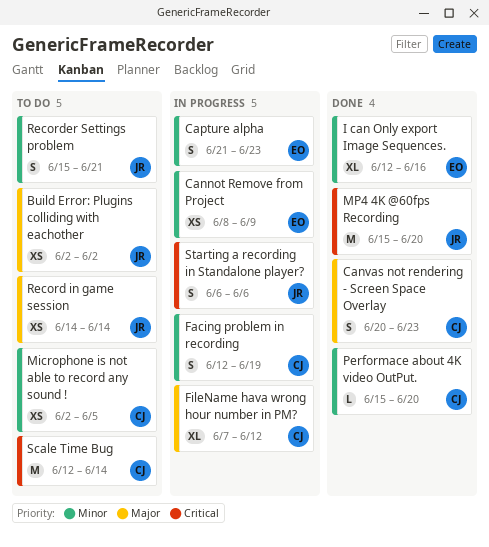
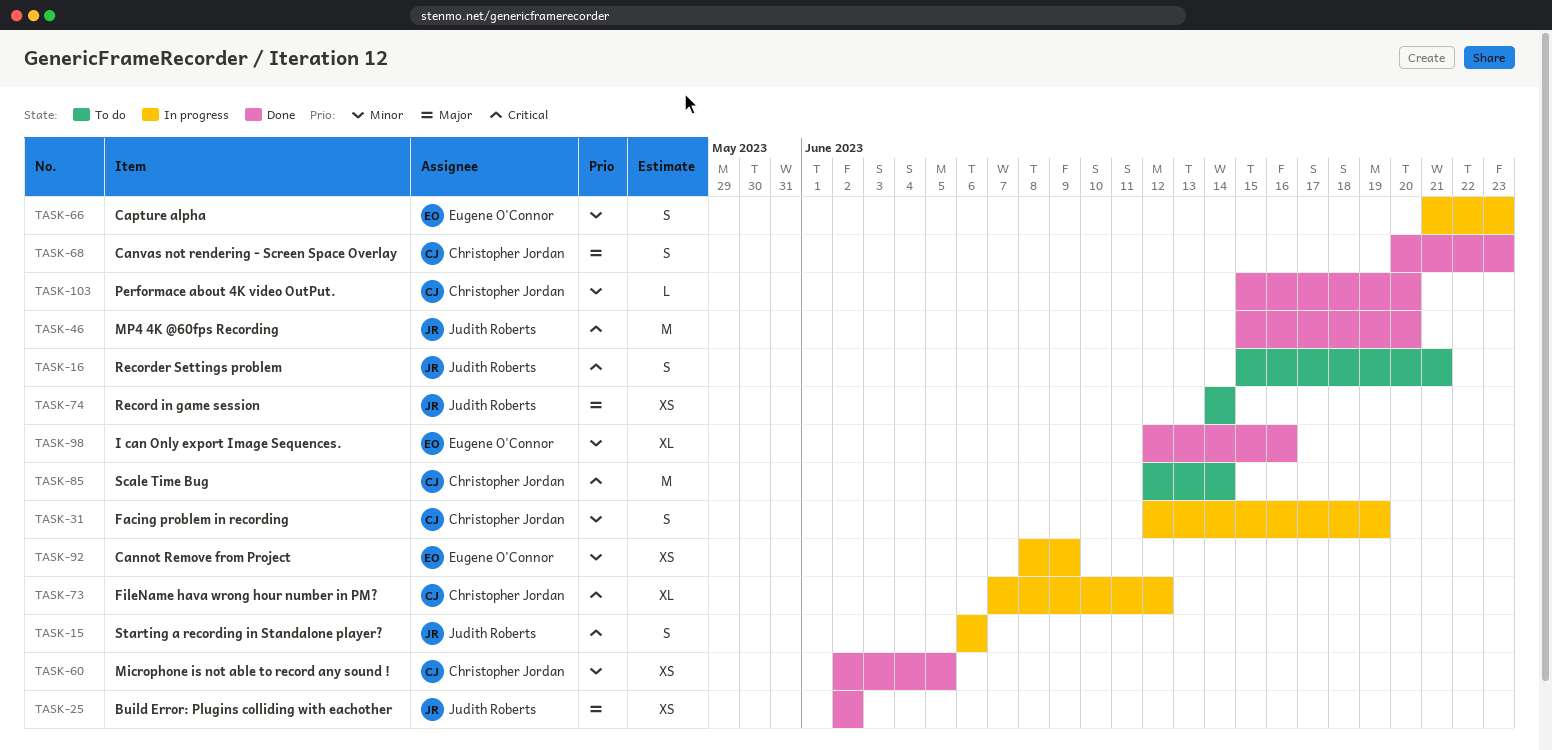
Build Error: Plugins colliding with eachother, status: To do -> Done
FileName hava wrong hour number in PM?, priority: Major -> Critical
Microphone is not able to record any sound !, status: To do -> Done
Recorder Settings problem, priority: Minor -> Critical

